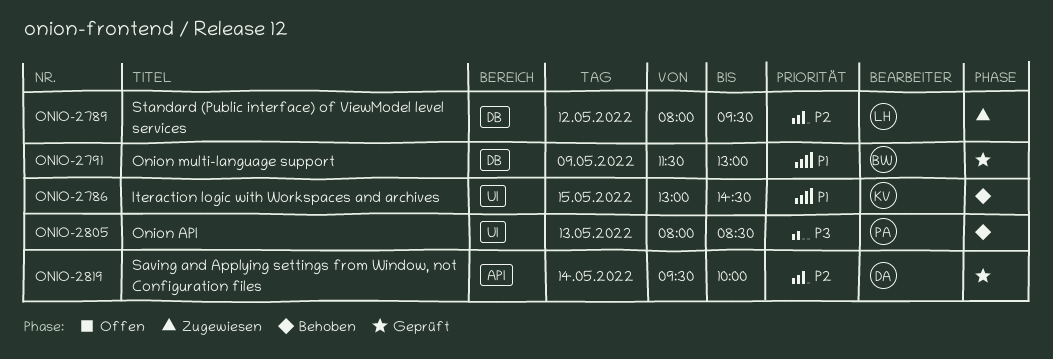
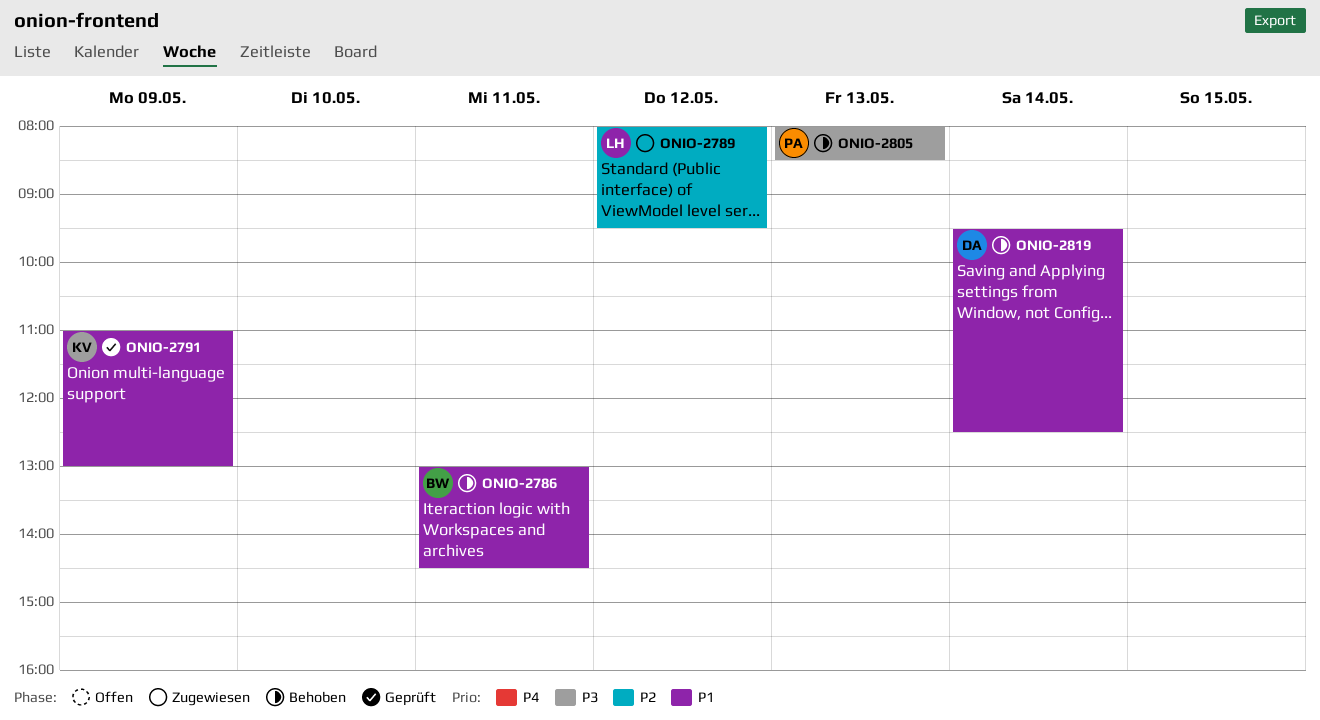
ONIO-2786, owner: KV -> BW
ONIO-2786, day: May 15 -> May 11
ONIO-2791, owner: BW -> KV
ONIO-2791, begins: 11:30 -> 11:00
ONIO-2819, status: Geprüft -> Behoben
ONIO-2819, priority: P2 -> P1
ONIO-2819, ends: 10:00 -> 12:30

